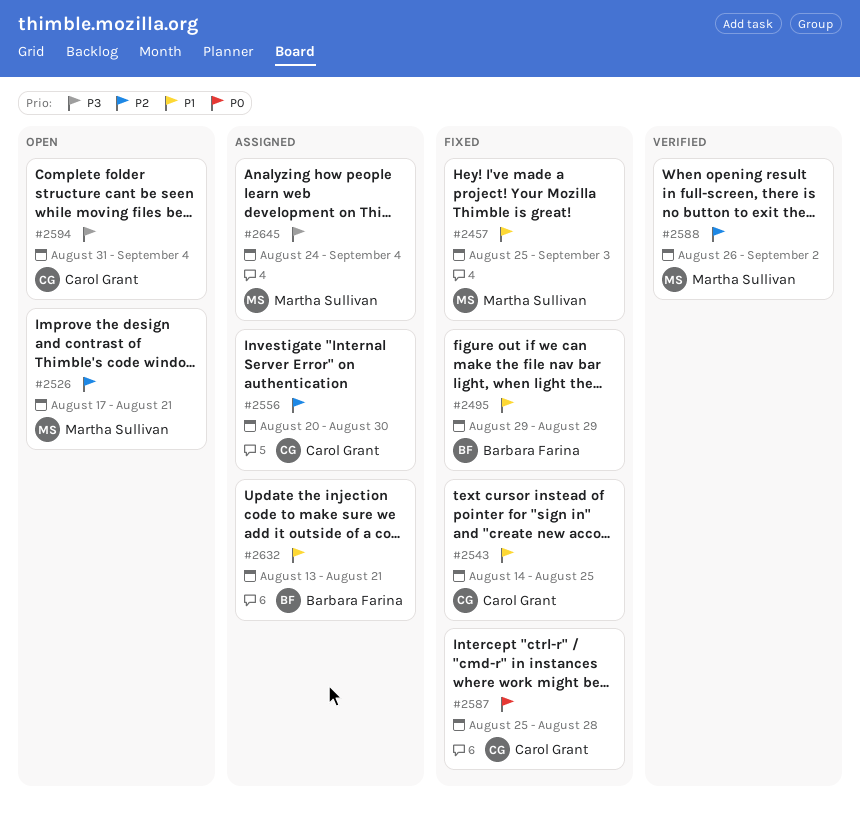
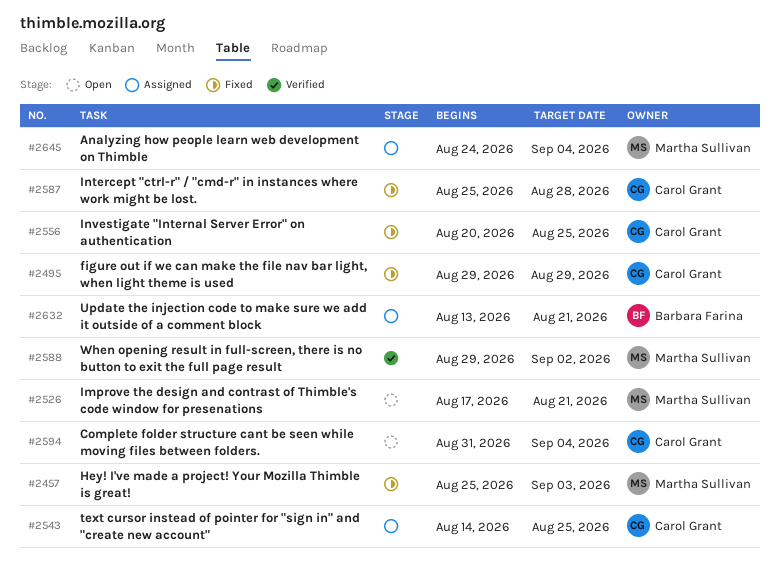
#2495, owner: Barbara Farina -> Carol Grant
#2543, status: Fixed -> Assigned
#2556, status: Assigned -> Fixed
#2556, due: Aug 30 -> Aug 25
#2588, start: Aug 26 -> Aug 29

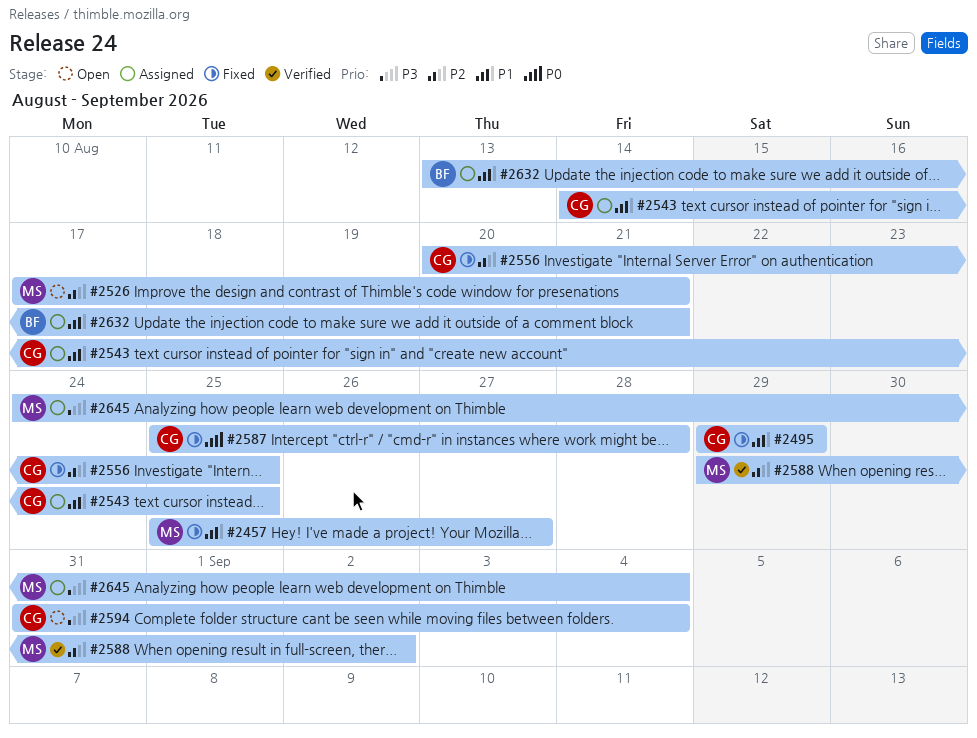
#2457, due: Sep 3 -> Aug 27

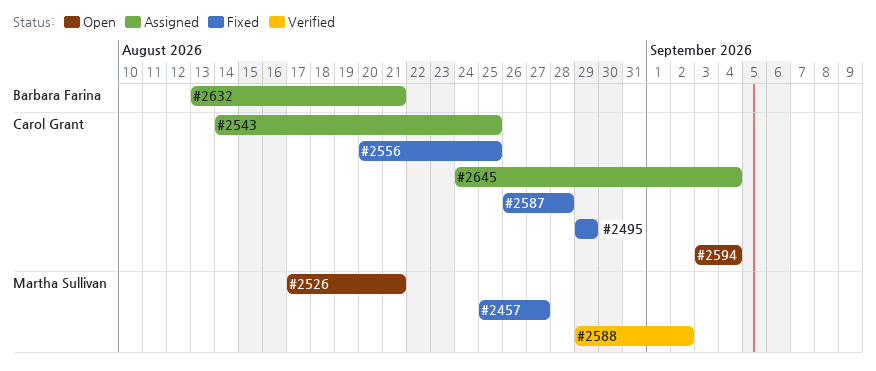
#2587, start: Aug 25 -> Aug 26
#2594, start: Aug 31 -> Sep 3
#2645, owner: Martha Sullivan -> Carol Grant

